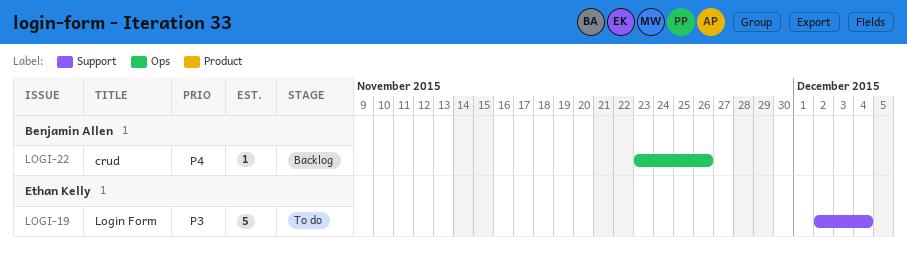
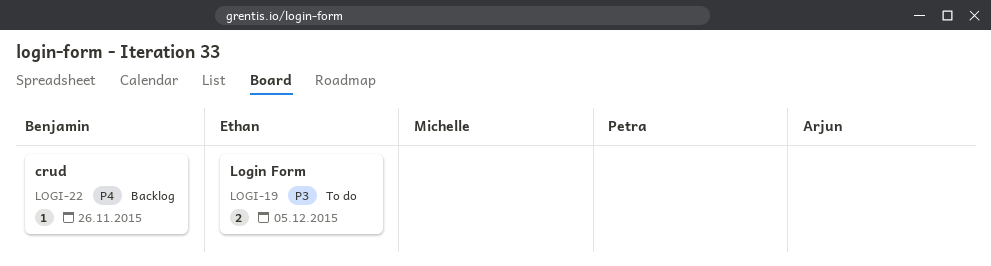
LOGI-19, estimate: 5 -> 2
LOGI-19, due: Dec 4 -> Dec 5

